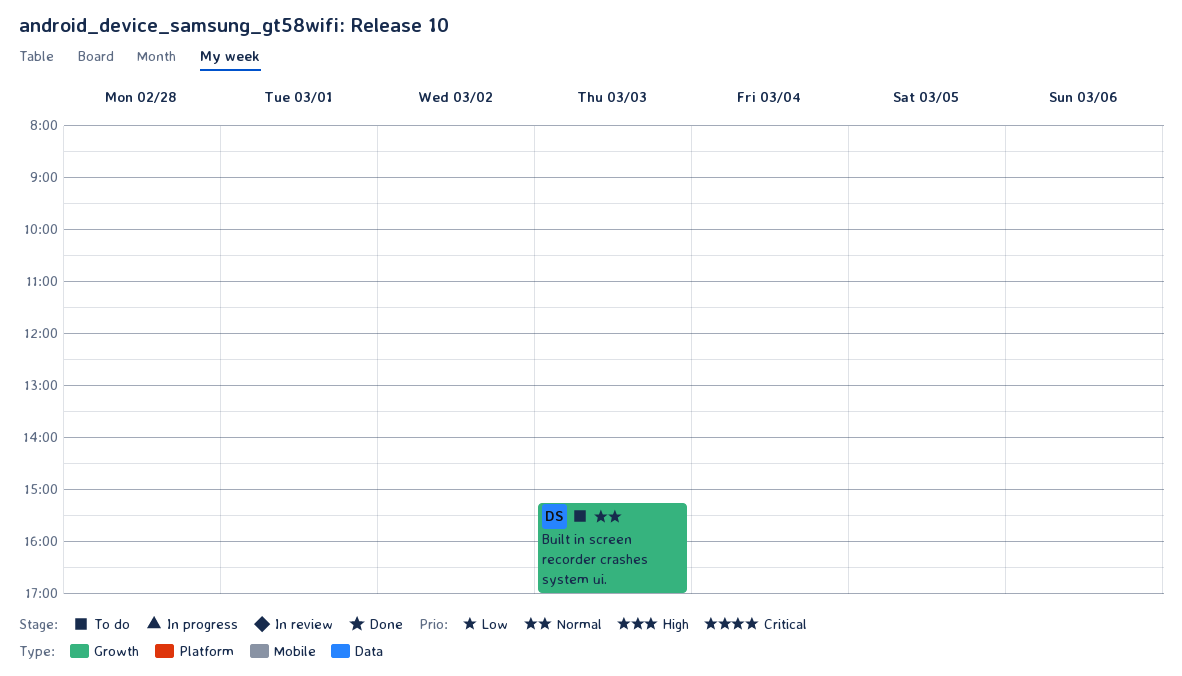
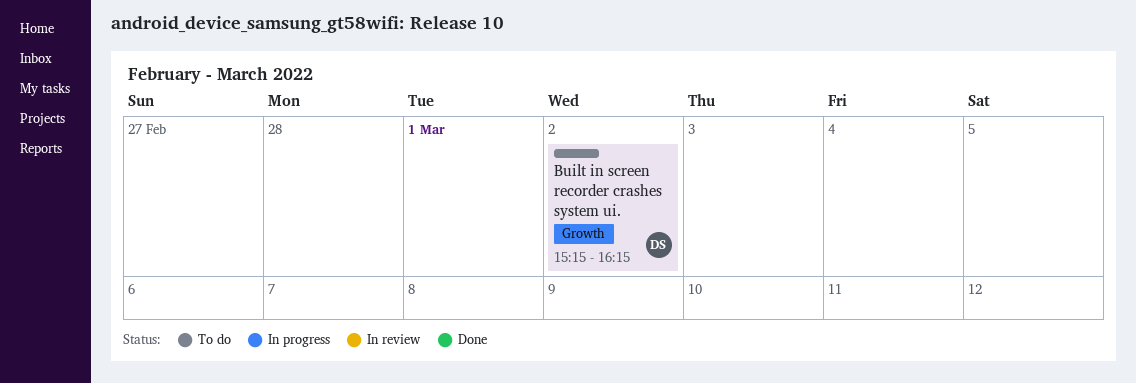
Built in screen recorder crashes system ui., day: Mar 3 -> Mar 2
Built in screen recorder crashes system ui., ends: 17:00 -> 16:15

